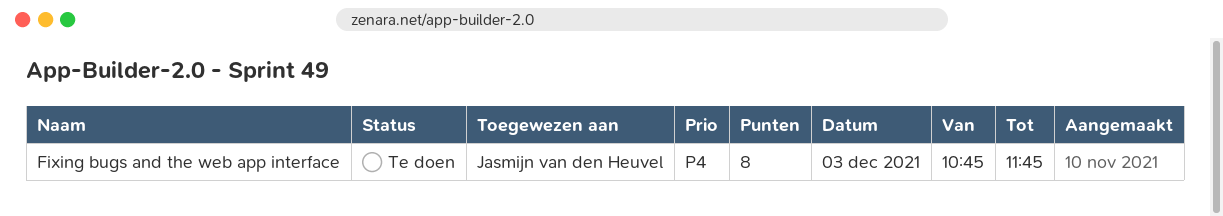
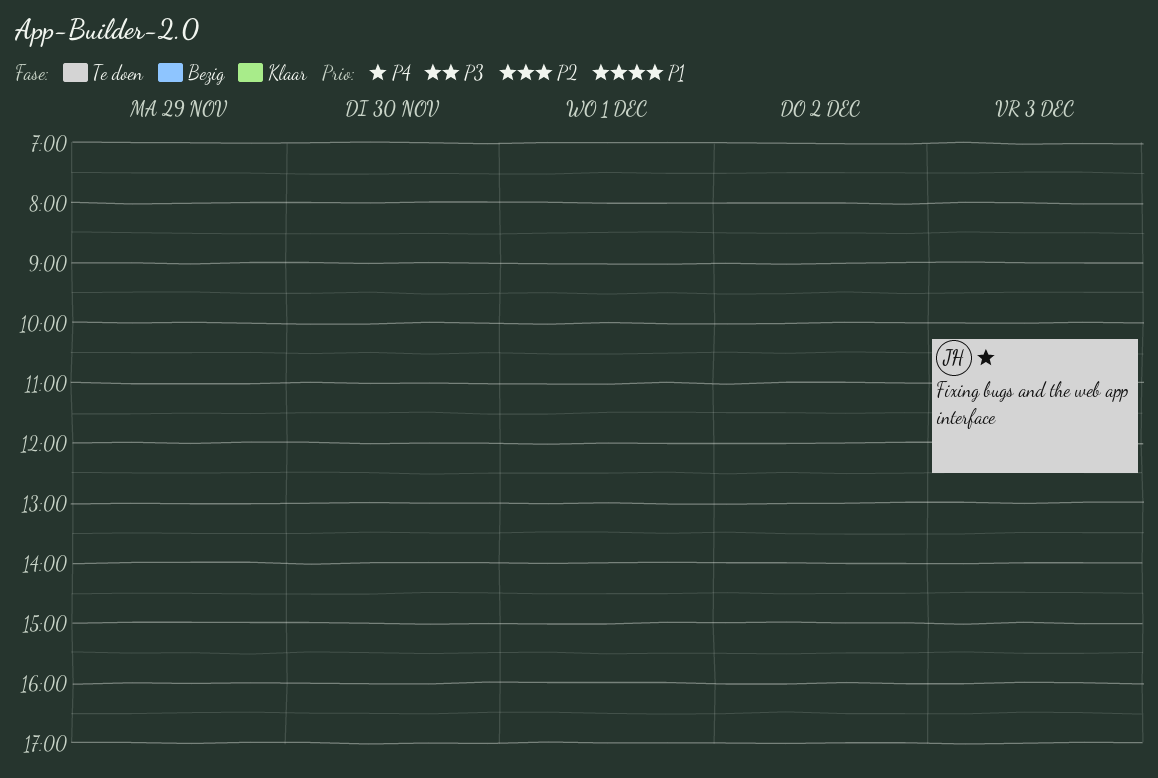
Fixing bugs and the web app interface, begins: 10:45 -> 10:15
Fixing bugs and the web app interface, ends: 11:45 -> 12:30

